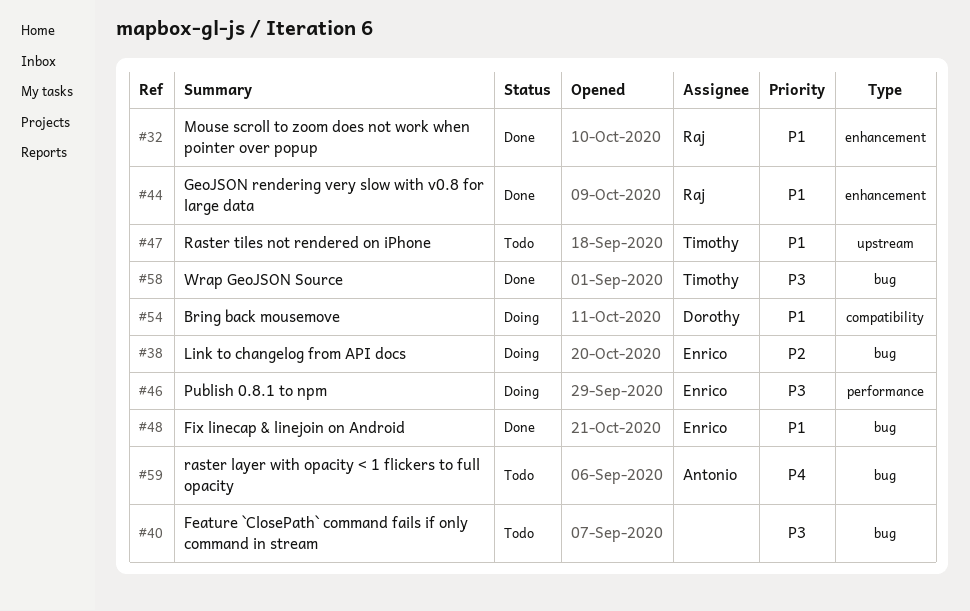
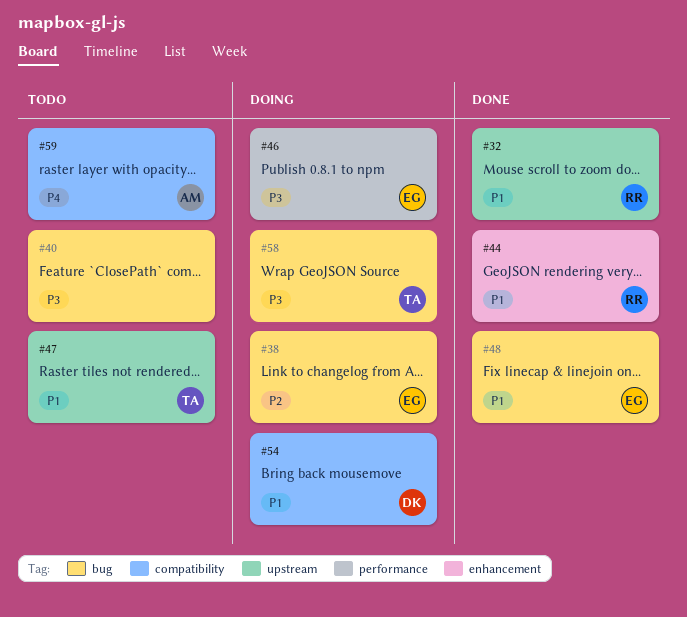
#32, label: enhancement -> upstream
#58, status: Done -> Doing
#59, label: bug -> compatibility

